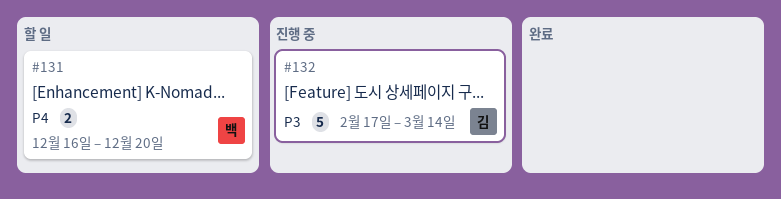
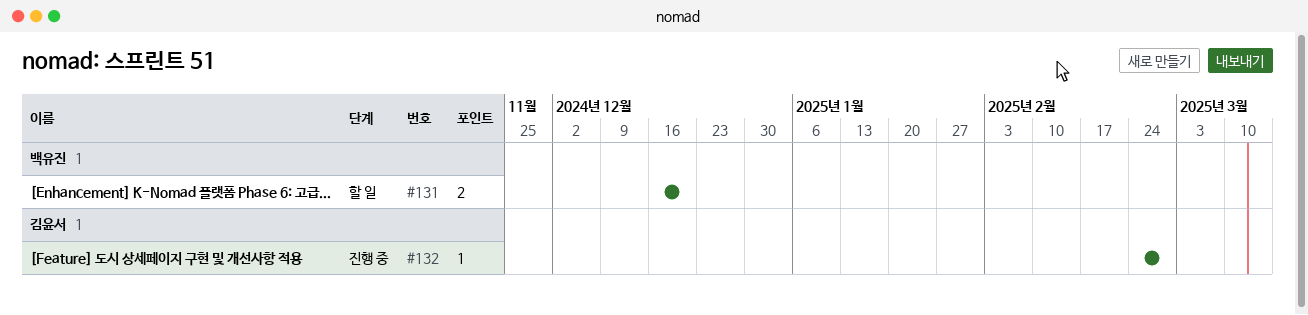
#132, estimate: 5 -> 1
#132, start: Feb 17 -> Feb 24
#132, due: Mar 14 -> Feb 28

